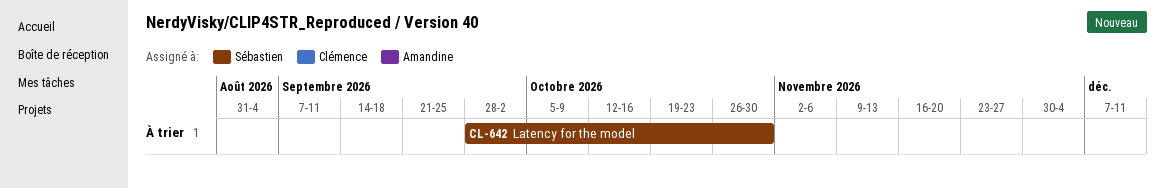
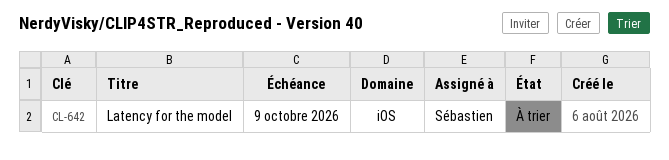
CL-642, due: Oct 30 -> Oct 9

